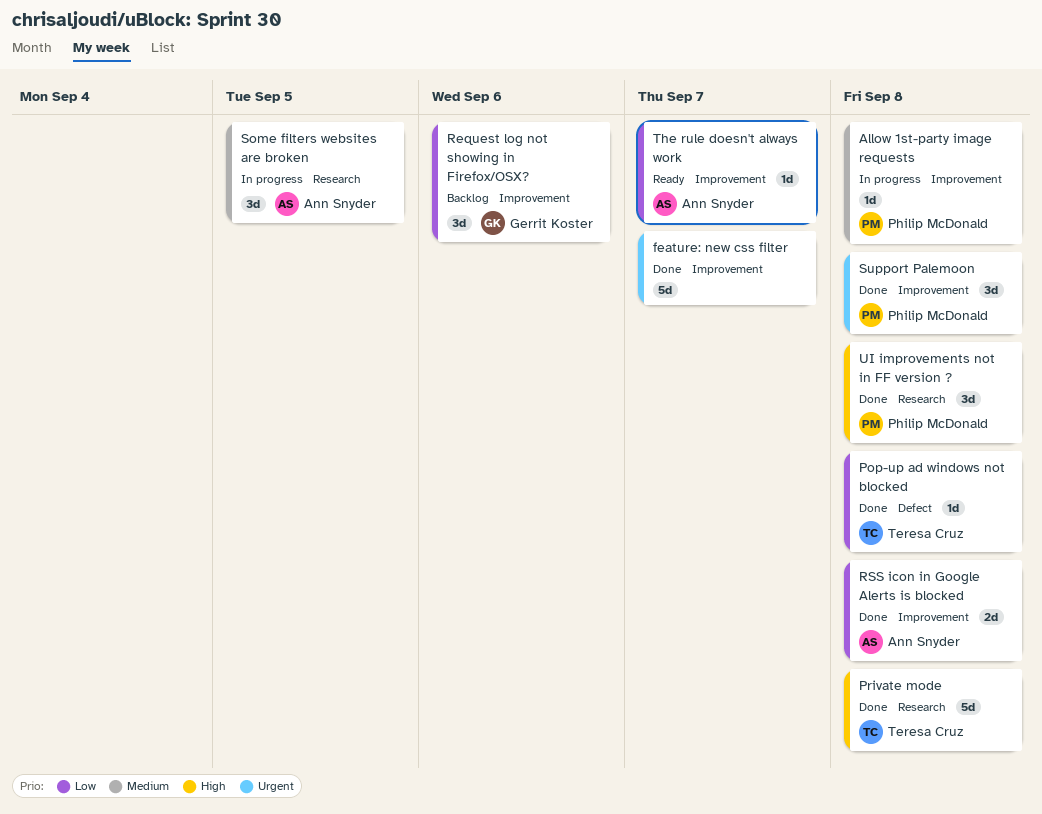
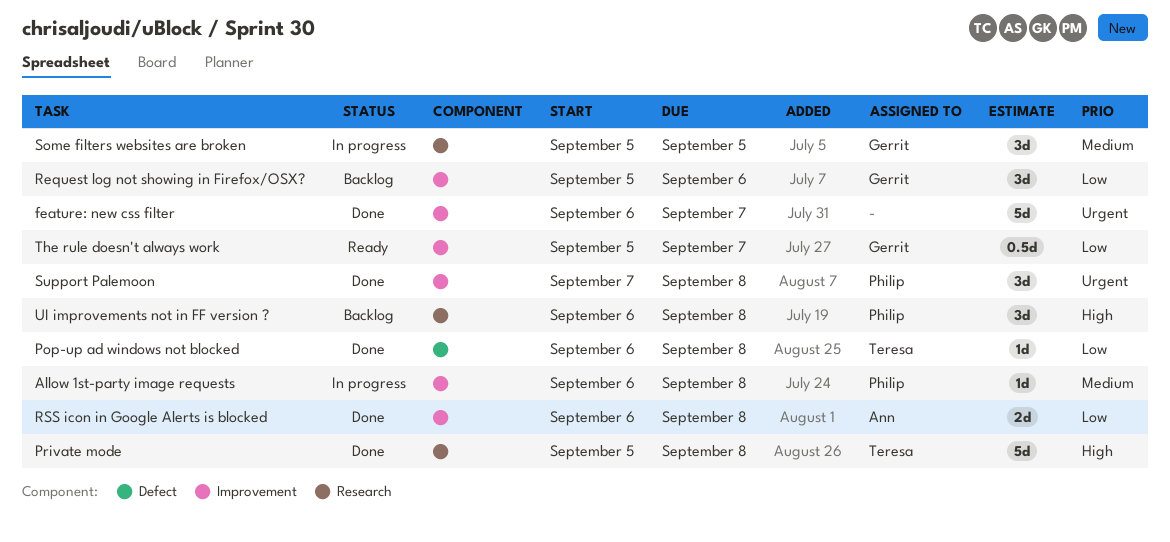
Some filters websites are broken, owner: Ann Snyder -> Gerrit Koster
The rule doesn't always work, owner: Ann Snyder -> Gerrit Koster
The rule doesn't always work, estimate: 1d -> 0.5d
UI improvements not in FF version ?, status: Done -> Backlog

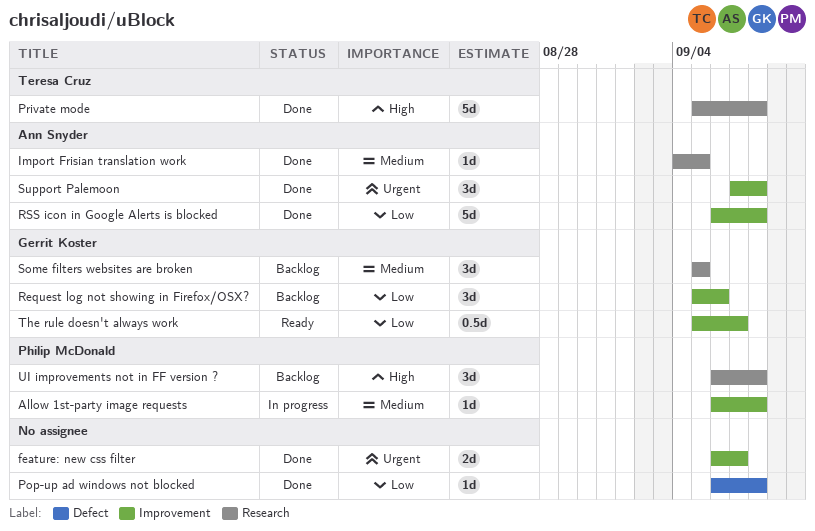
feature: new css filter, estimate: 5d -> 2d
Import Frisian translation work: none -> present
Pop-up ad windows not blocked, owner: Teresa Cruz -> none
RSS icon in Google Alerts is blocked, estimate: 2d -> 5d
Some filters websites are broken, status: In progress -> Backlog
Support Palemoon, owner: Philip McDonald -> Ann Snyder

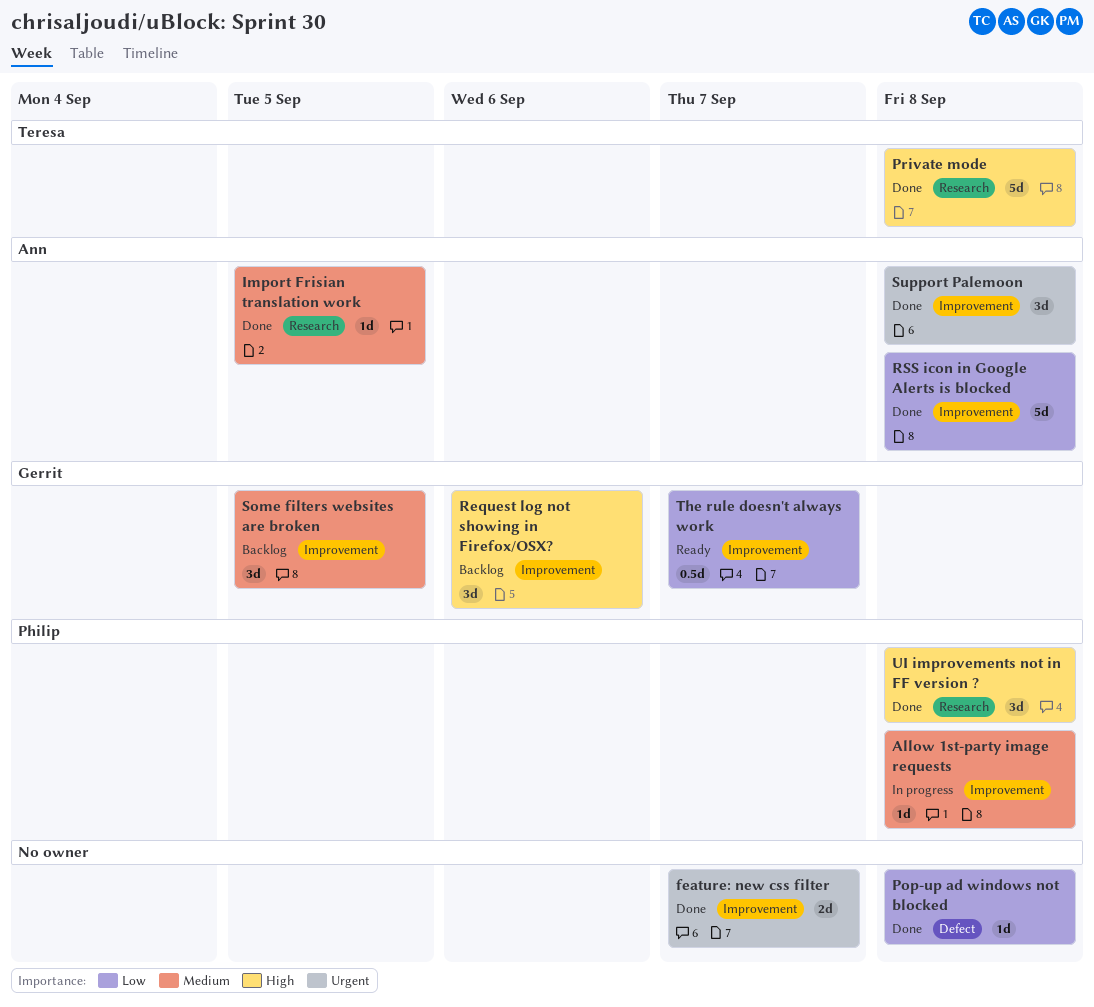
Request log not showing in Firefox/OSX?, priority: Low -> High
Some filters websites are broken, label: Research -> Improvement
UI improvements not in FF version ?, status: Backlog -> Done

